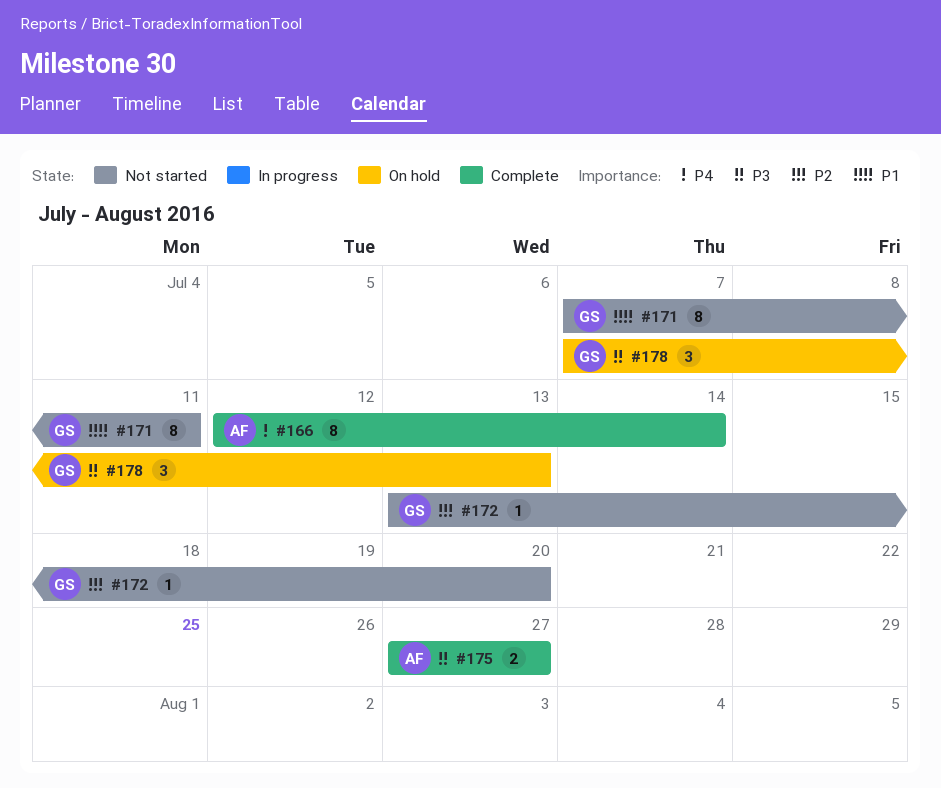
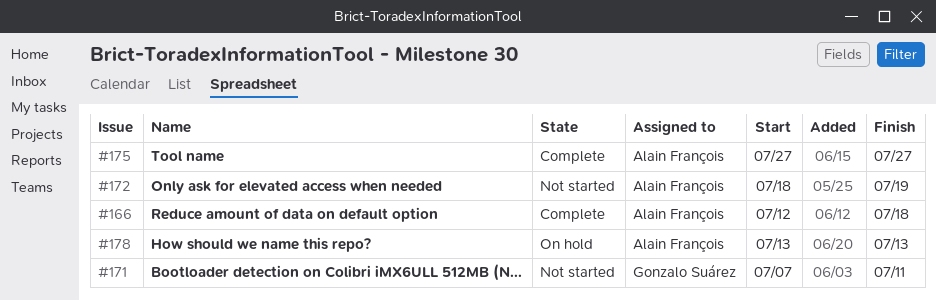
#166, due: Jul 14 -> Jul 18
#172, owner: Gonzalo Suárez -> Alain François
#172, start: Jul 13 -> Jul 18
#172, due: Jul 20 -> Jul 19
#178, owner: Gonzalo Suárez -> Alain François
#178, start: Jul 7 -> Jul 13

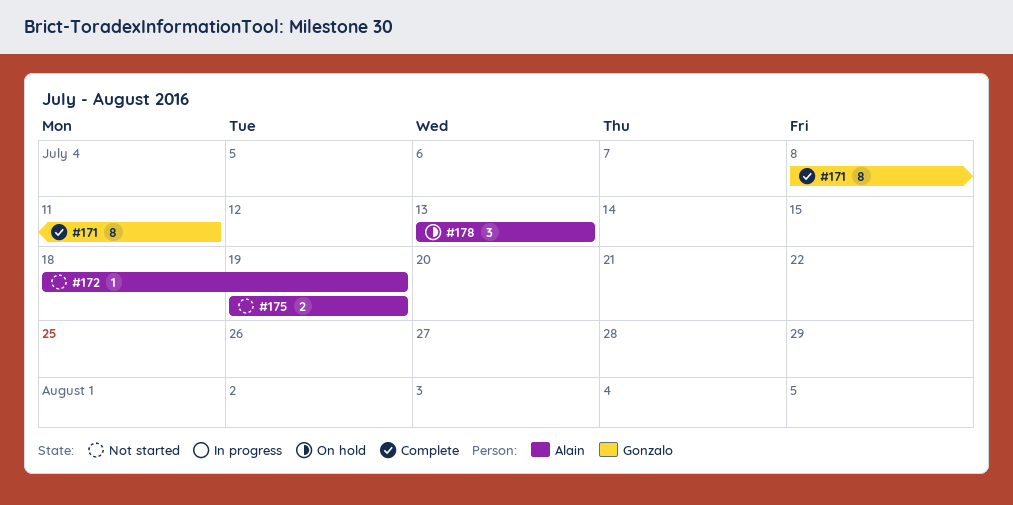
#166: present -> none
#171, status: Not started -> Complete
#171, start: Jul 7 -> Jul 8
#175, status: Complete -> Not started
#175, start: Jul 27 -> Jul 19
#175, due: Jul 27 -> Jul 19

